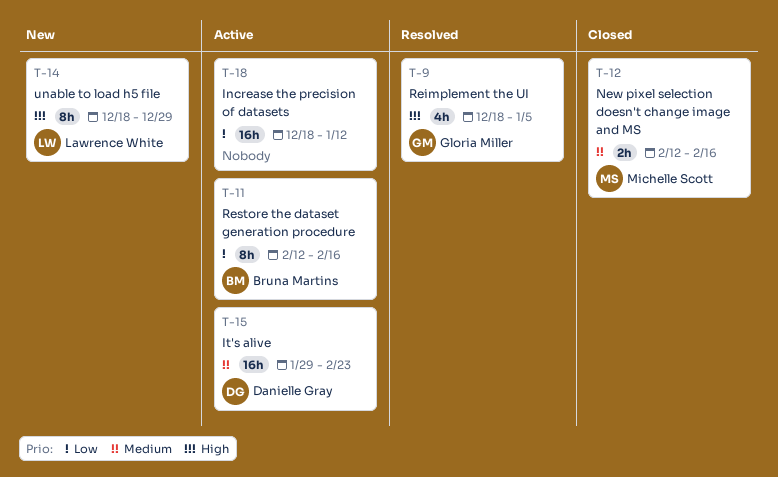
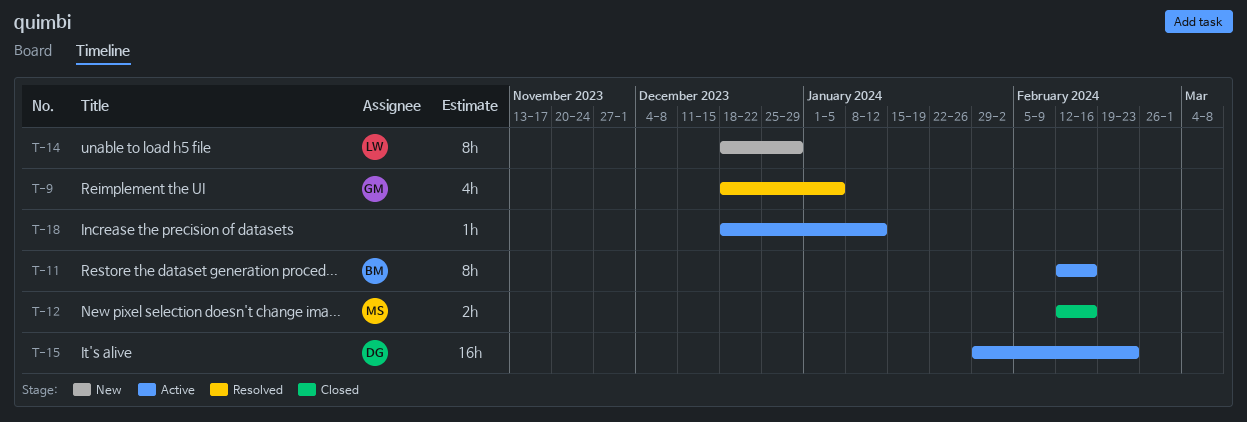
T-18, estimate: 16h -> 1h

